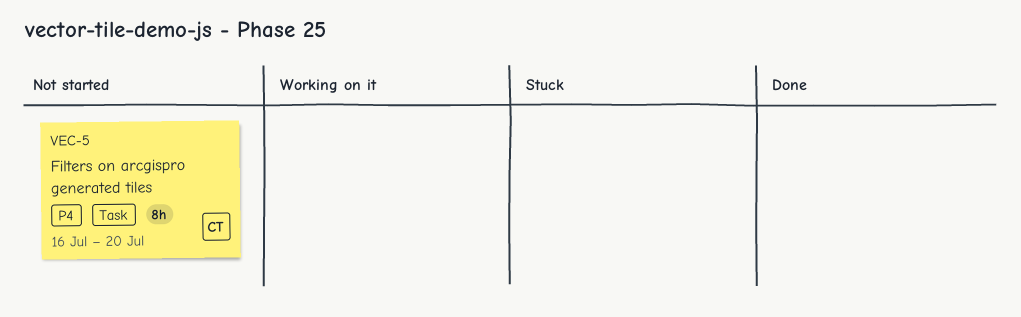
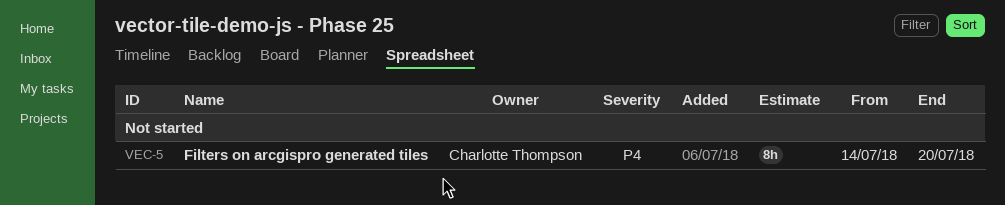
VEC-5, start: Jul 16 -> Jul 14

